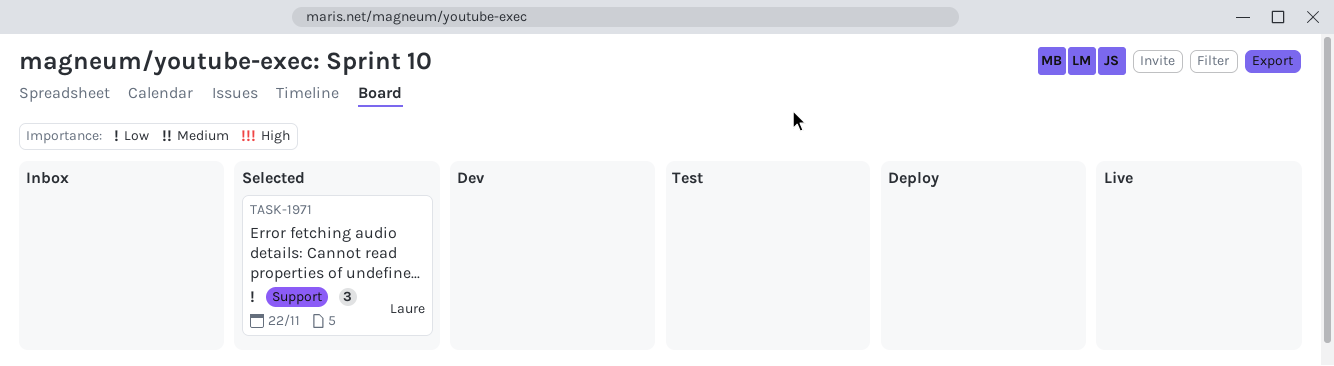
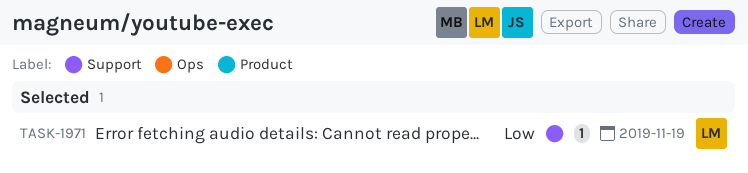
TASK-1971, estimate: 3 -> 1
TASK-1971, due: Nov 22 -> Nov 19

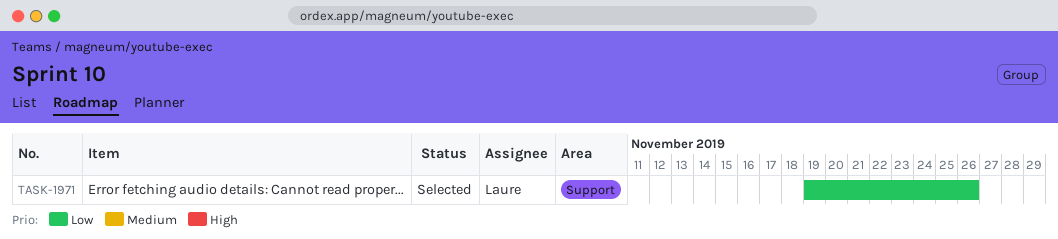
TASK-1971, due: Nov 19 -> Nov 26

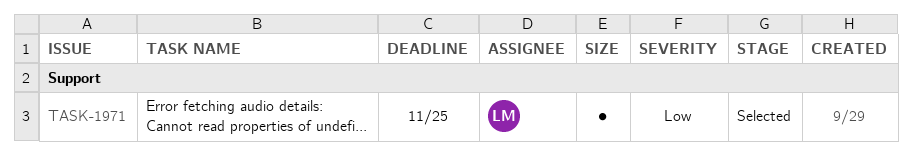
TASK-1971, due: Nov 26 -> Nov 25

